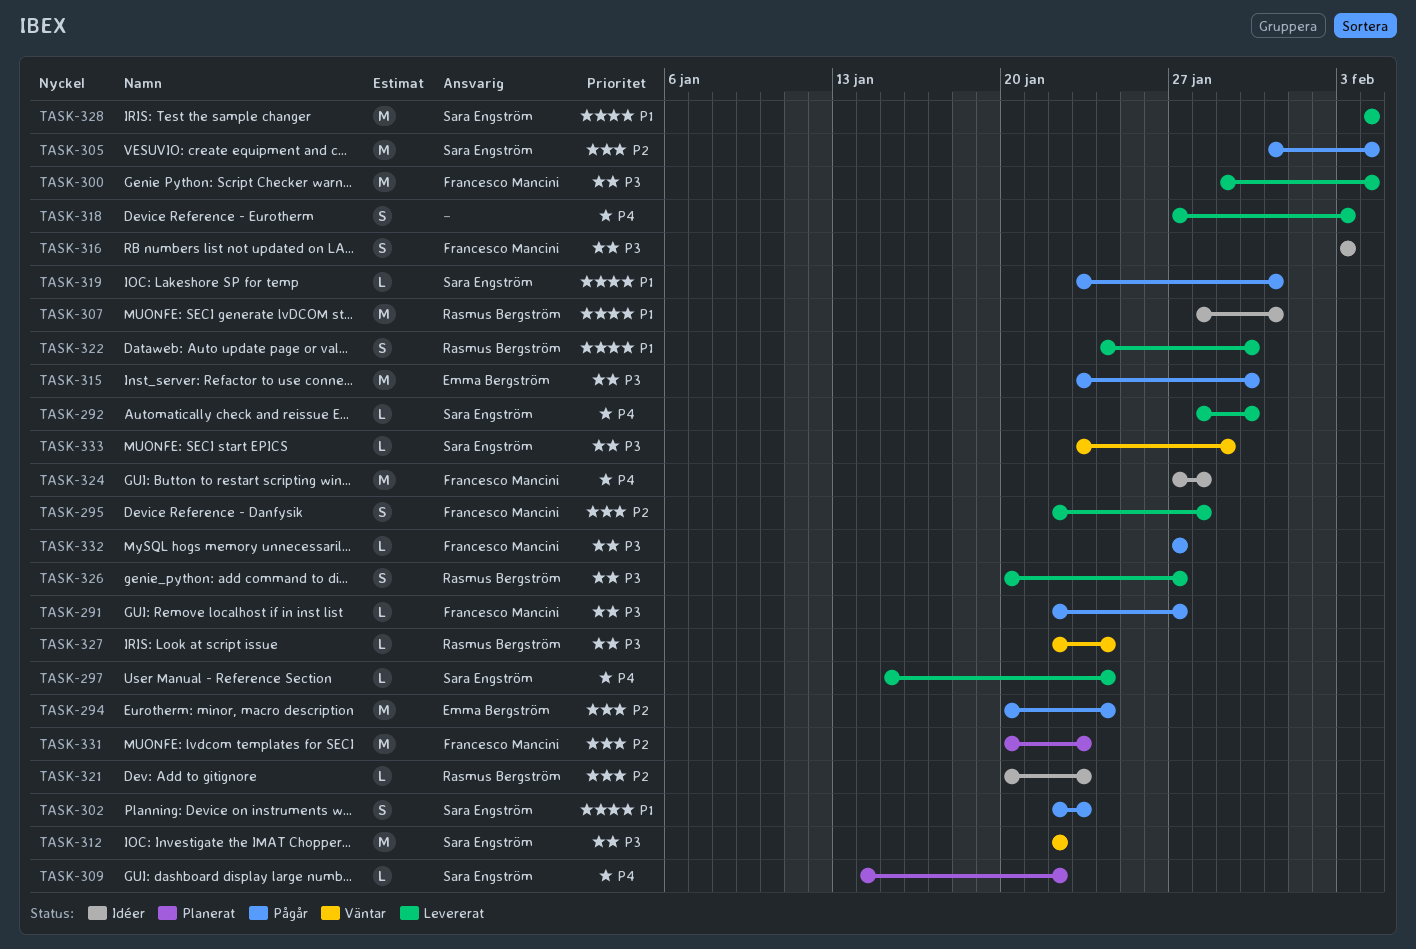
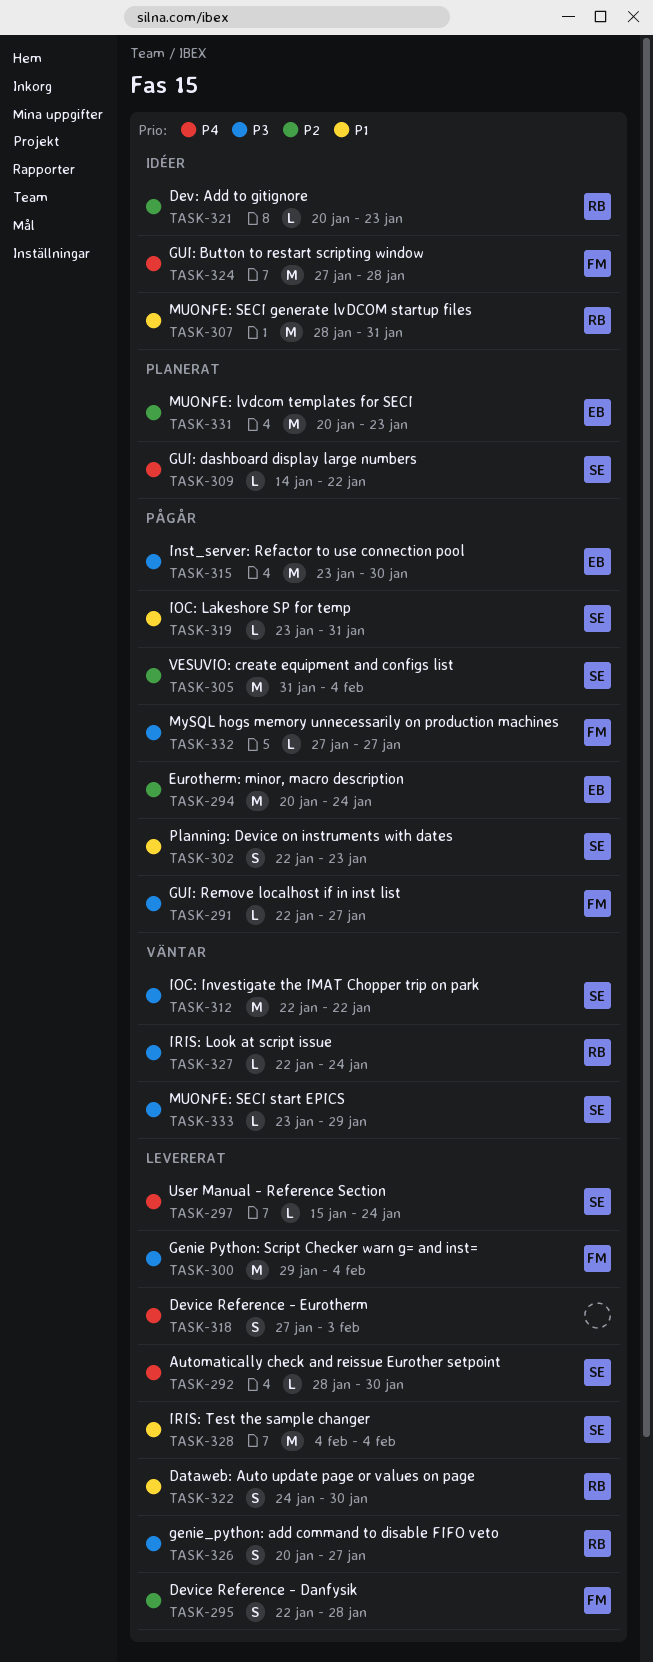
TASK-316: present -> none
TASK-331, owner: Francesco Mancini -> Emma Bergström

